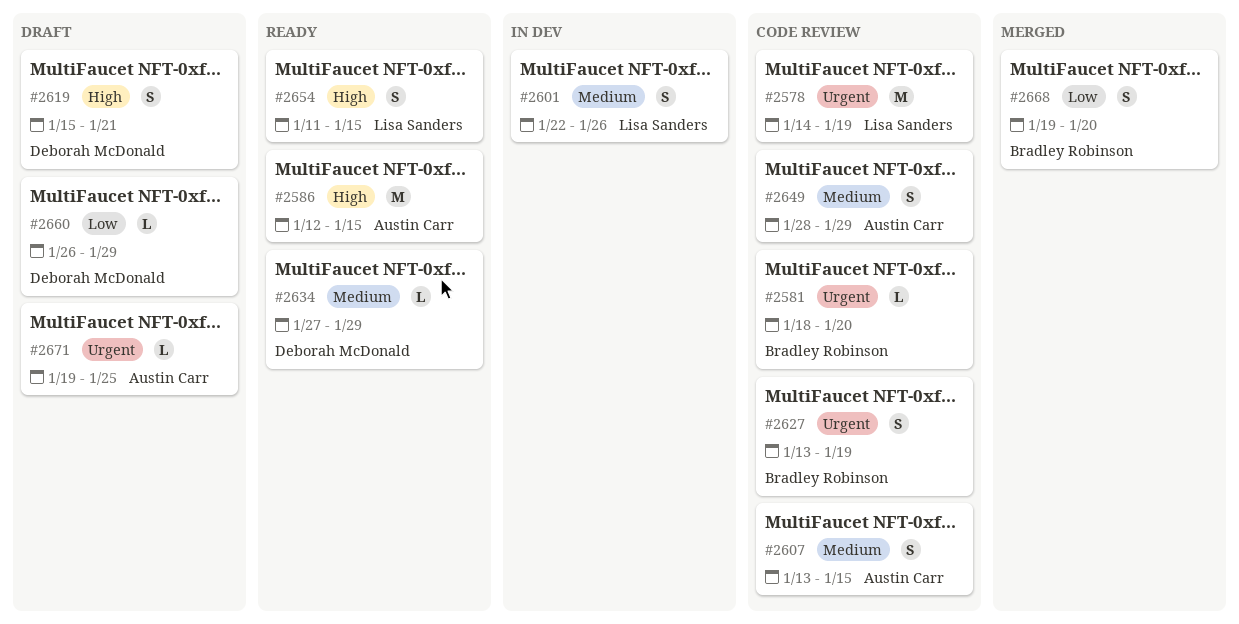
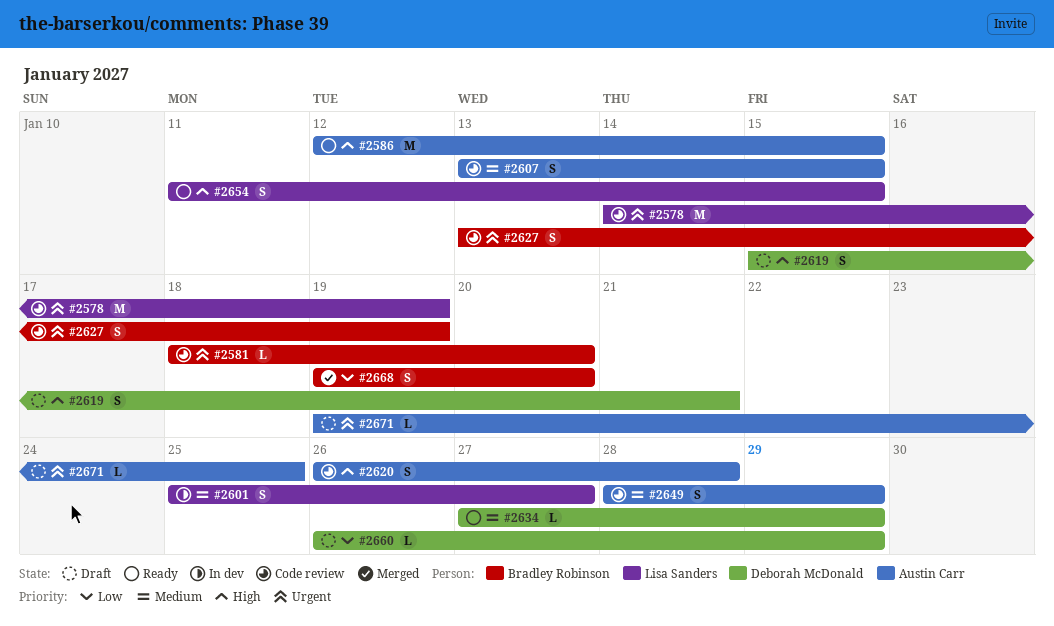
#2601, start: Jan 22 -> Jan 25
#2601, due: Jan 26 -> Jan 27
#2620: none -> present

